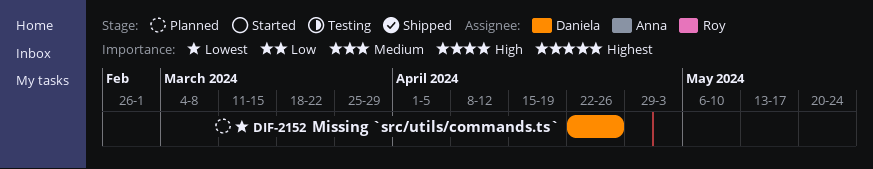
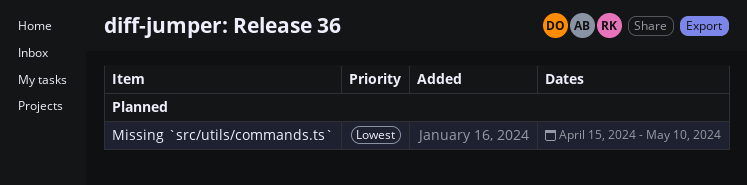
Missing `src/utils/commands.ts`, start: Apr 22 -> Apr 15
Missing `src/utils/commands.ts`, due: Apr 26 -> May 10

